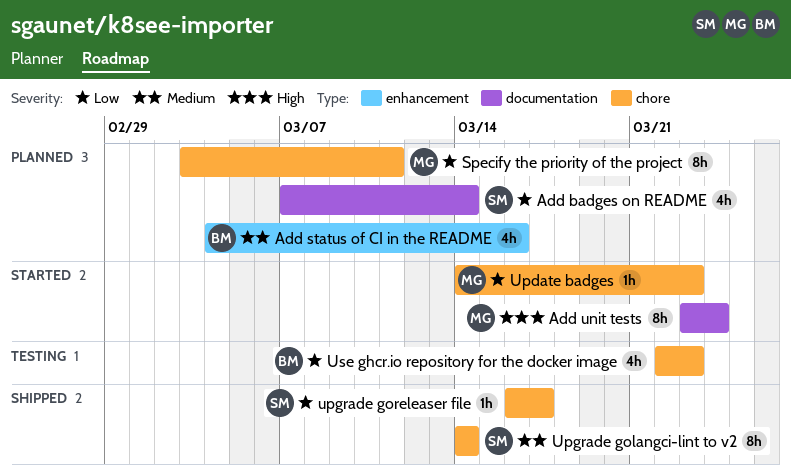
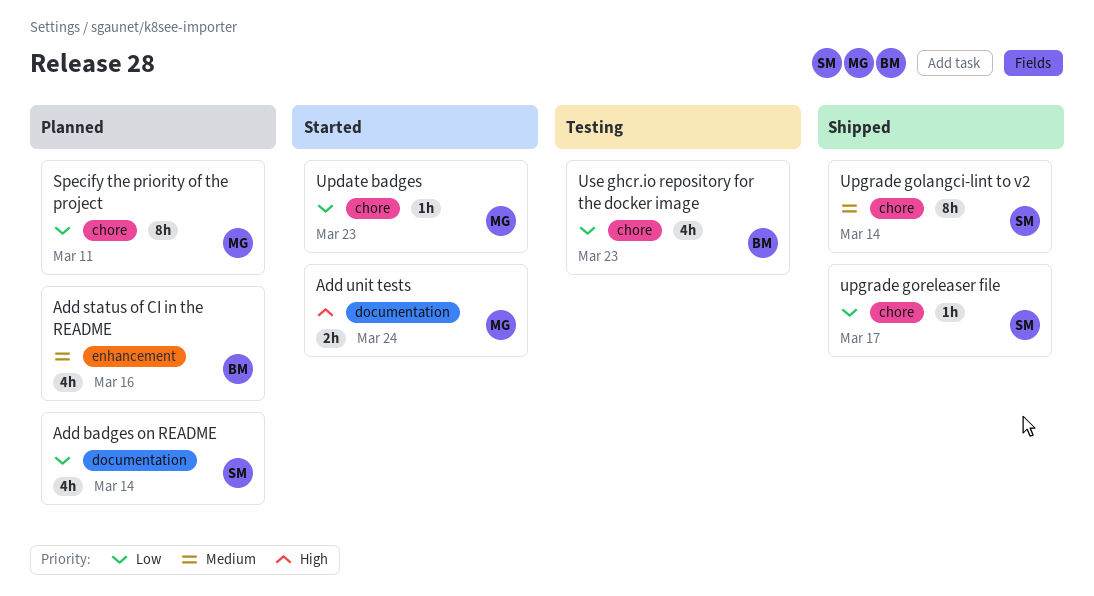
Add unit tests, estimate: 8h -> 2h

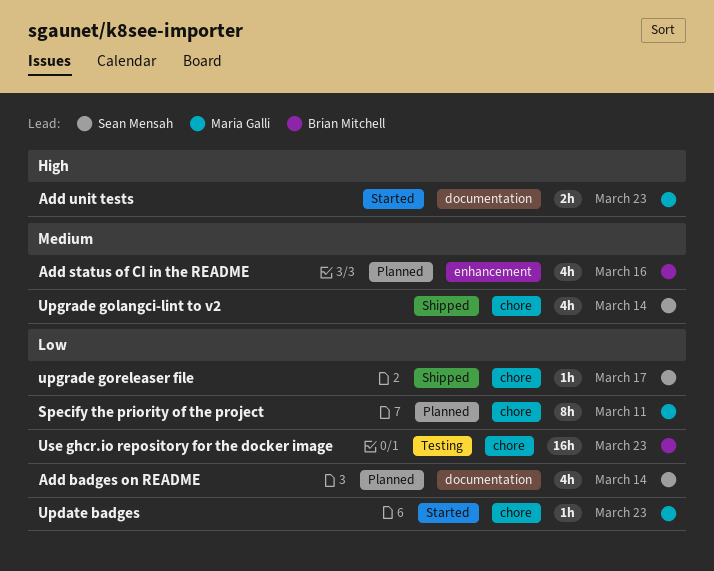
Add unit tests, due: Mar 24 -> Mar 23
Upgrade golangci-lint to v2, estimate: 8h -> 4h
Use ghcr.io repository for the docker image, estimate: 4h -> 16h

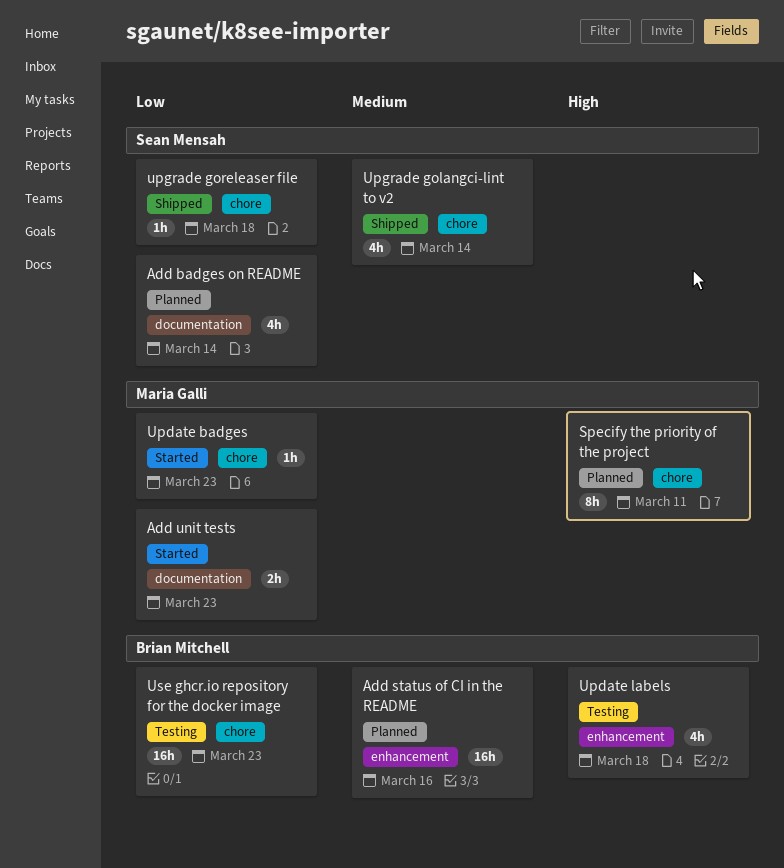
Add status of CI in the README, estimate: 4h -> 16h
Add unit tests, priority: High -> Low
Specify the priority of the project, priority: Low -> High
Update labels: none -> present
upgrade goreleaser file, due: Mar 17 -> Mar 18

